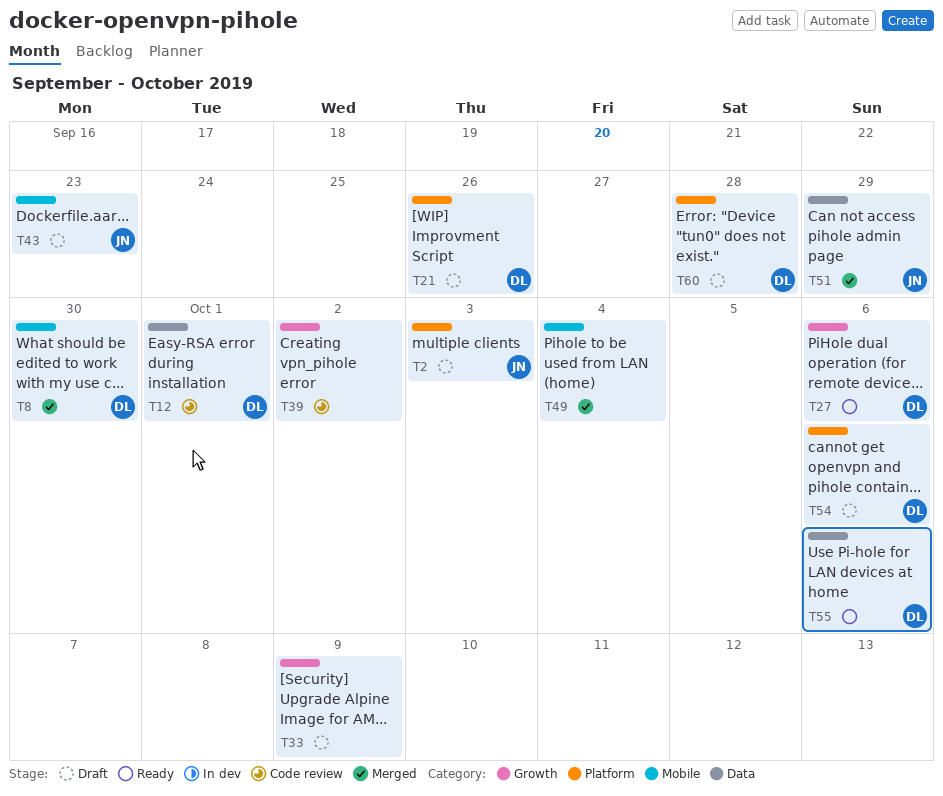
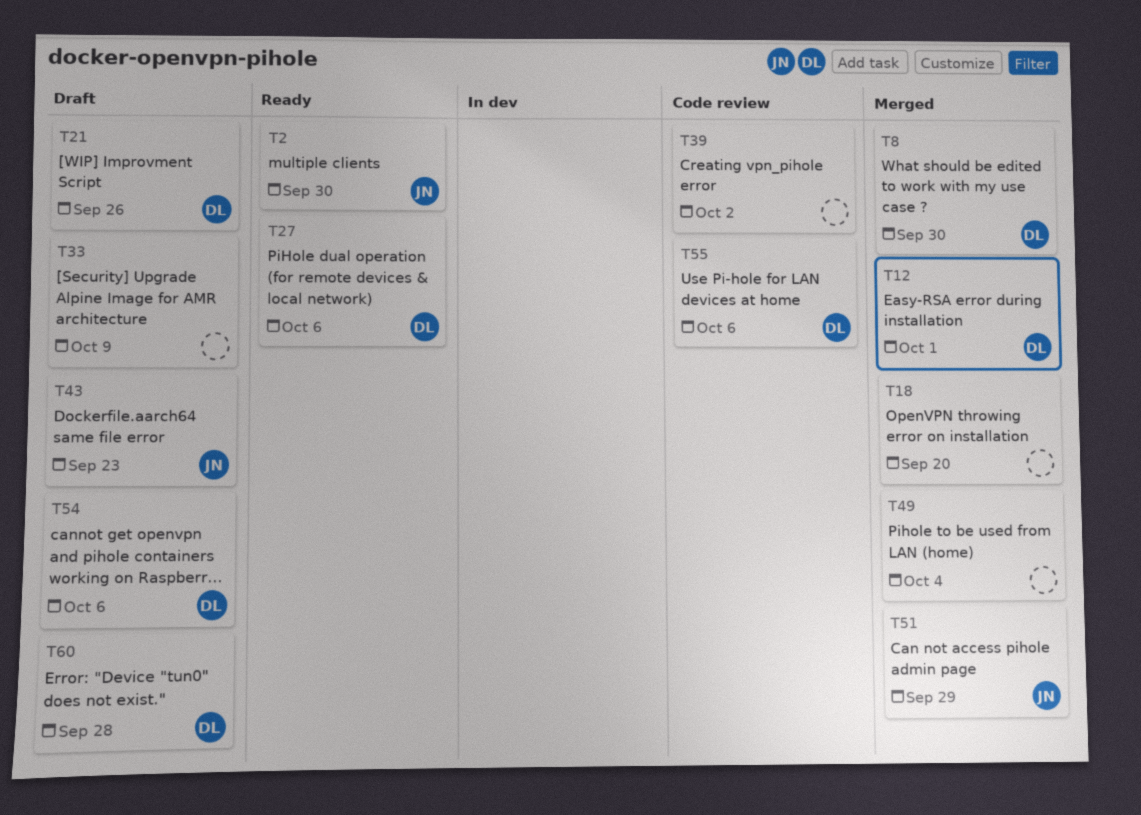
T2, status: Draft -> Ready
T2, due: Oct 3 -> Sep 30
T12, status: Code review -> Merged
T18: none -> present
T55, status: Ready -> Code review

